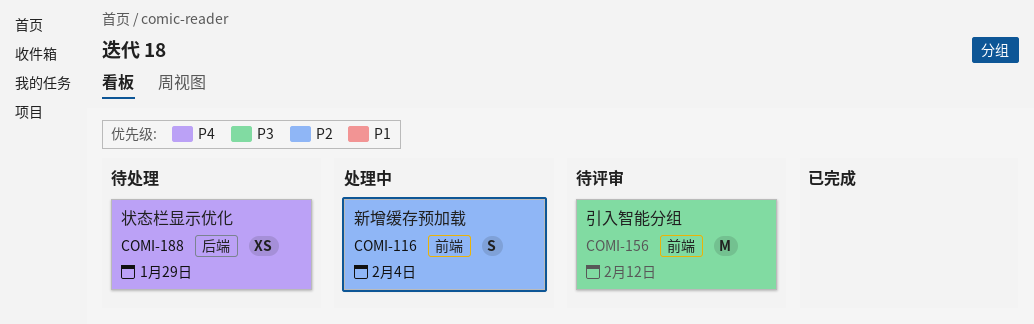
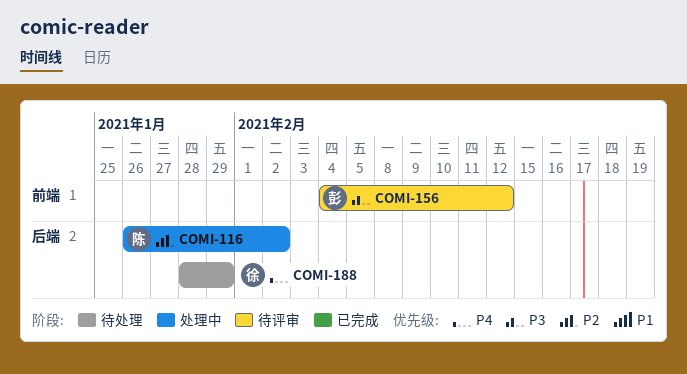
COMI-116, label: 前端 -> 后端
COMI-116, due: Feb 4 -> Feb 2

